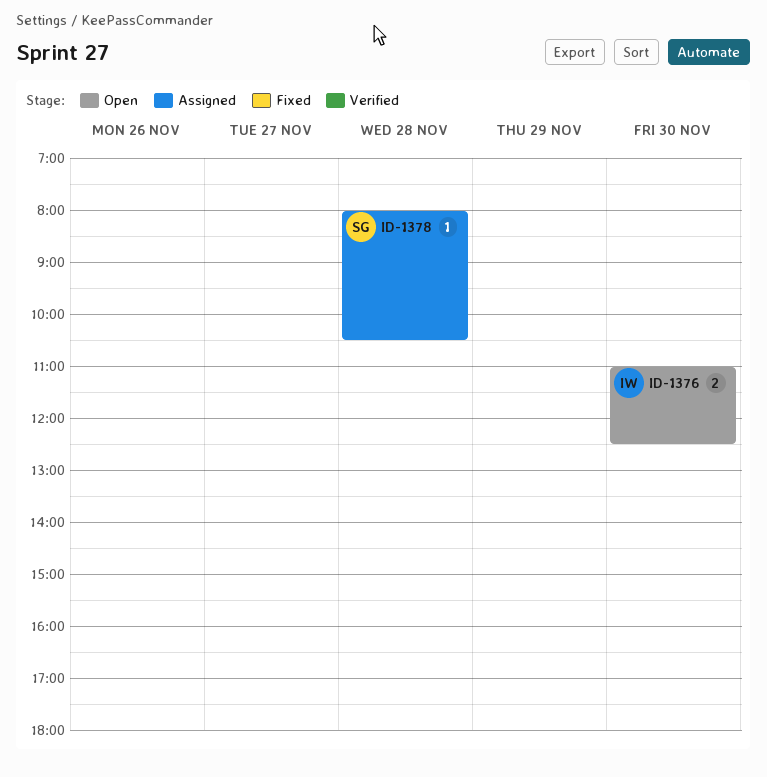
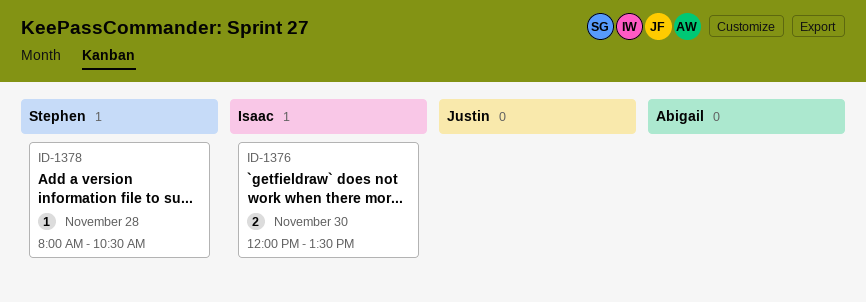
ID-1376, begins: 11:00 -> 12:00
ID-1376, ends: 12:30 -> 13:30

